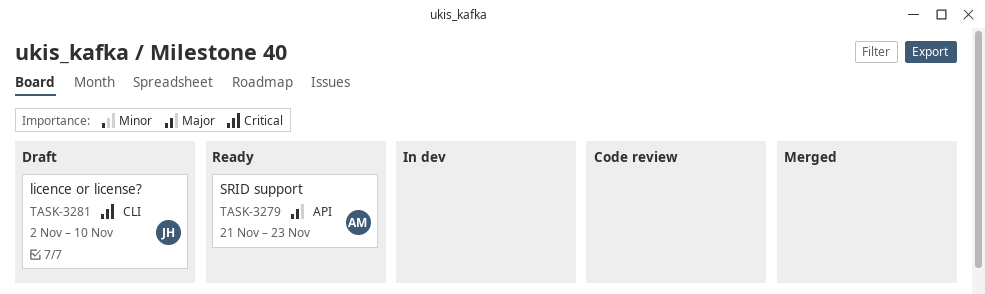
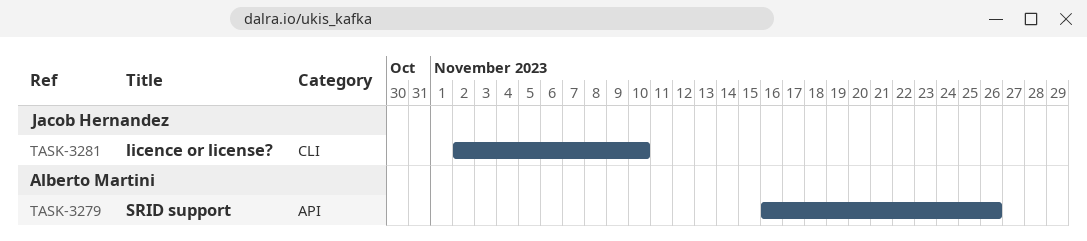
TASK-3279, start: Nov 21 -> Nov 16
TASK-3279, due: Nov 23 -> Nov 26

